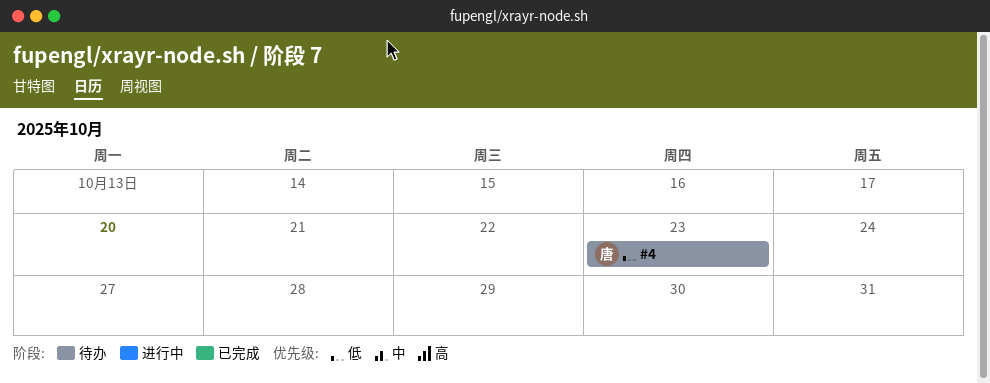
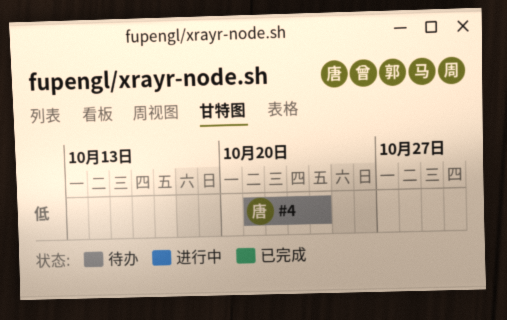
#4, start: Oct 23 -> Oct 21
#4, due: Oct 23 -> Oct 24

